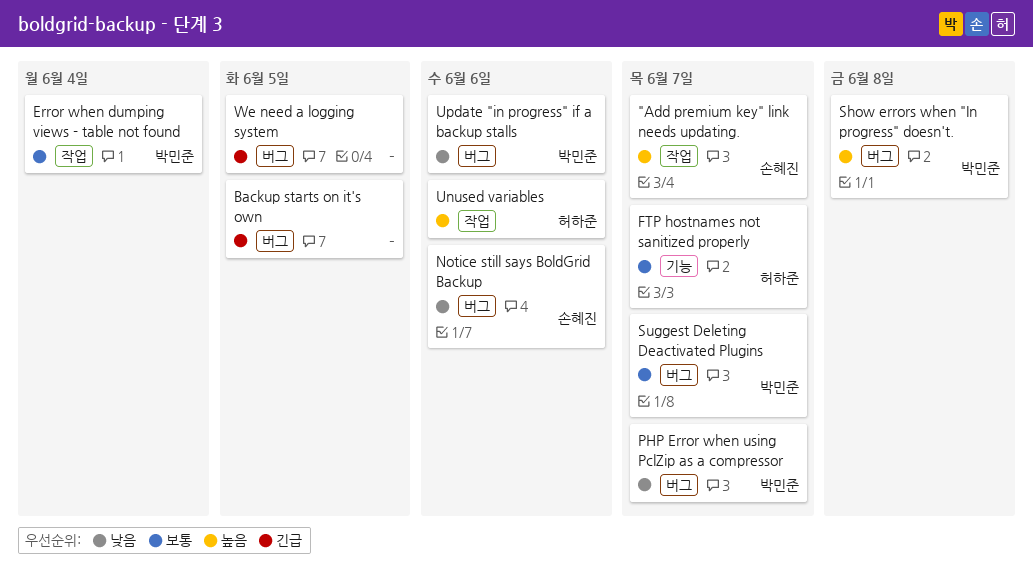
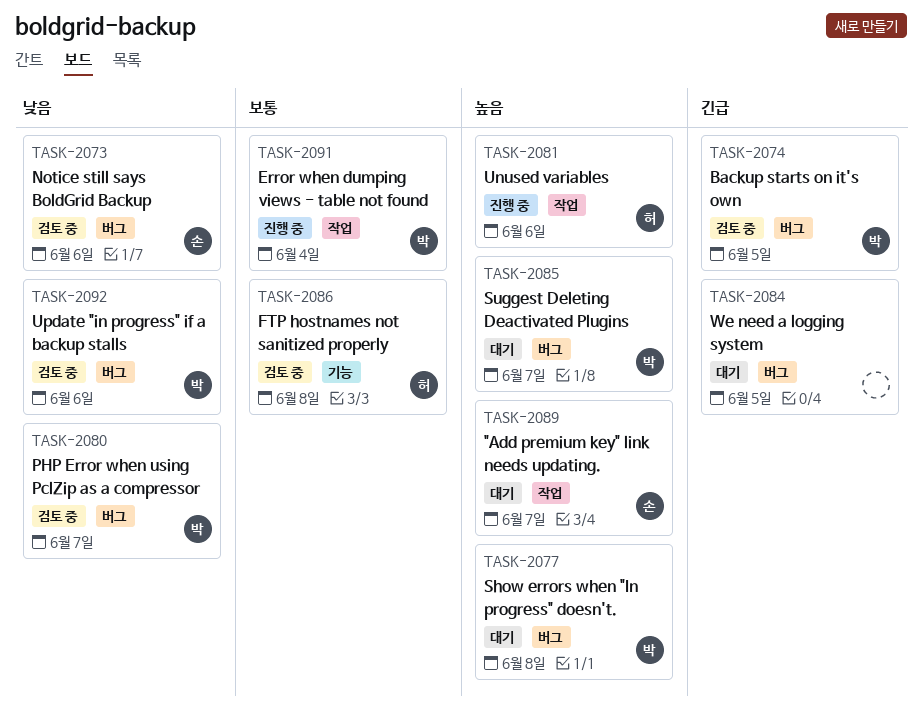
Backup starts on it's own, owner: none -> 박민준
FTP hostnames not sanitized properly, due: Jun 7 -> Jun 8
Suggest Deleting Deactivated Plugins, priority: 보통 -> 높음

